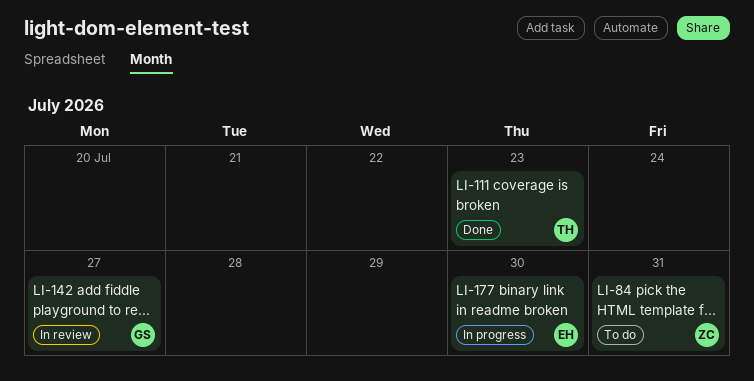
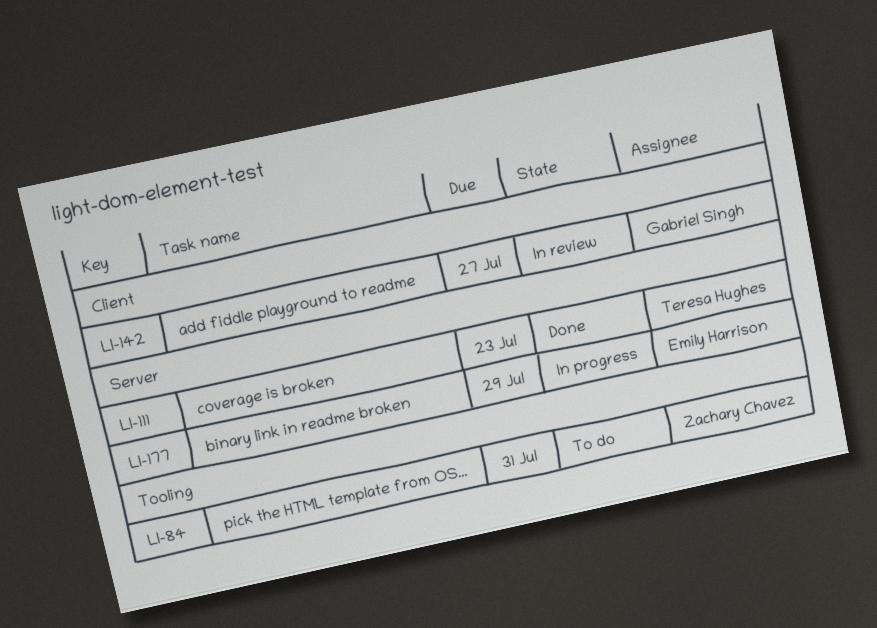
LI-177, due: Jul 30 -> Jul 29

